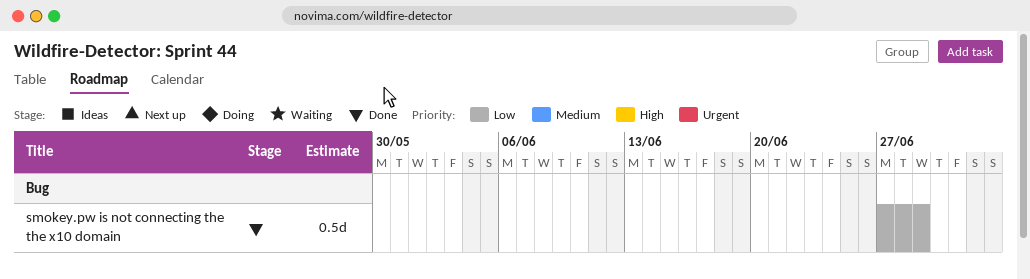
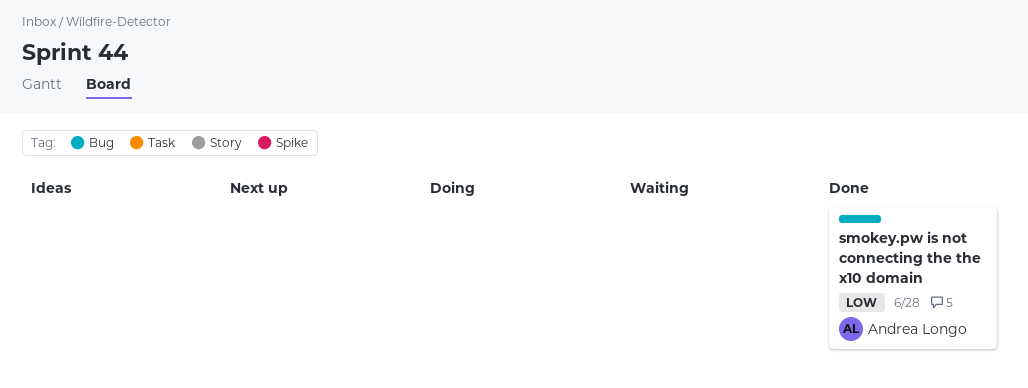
smokey.pw is not connecting the the x10 domain, due: Jun 29 -> Jun 28

